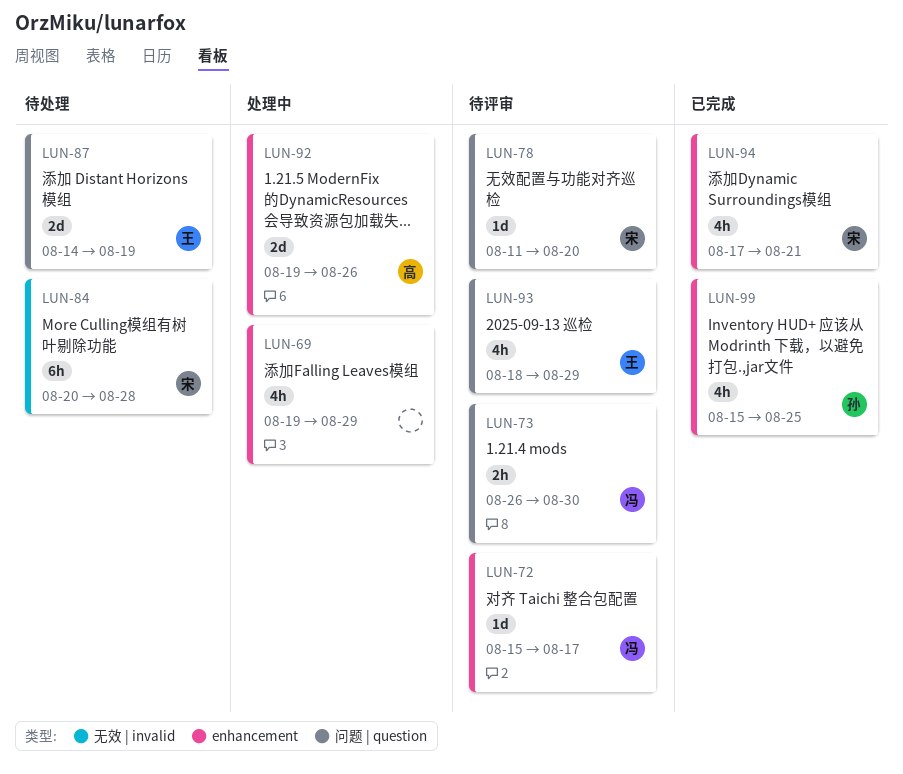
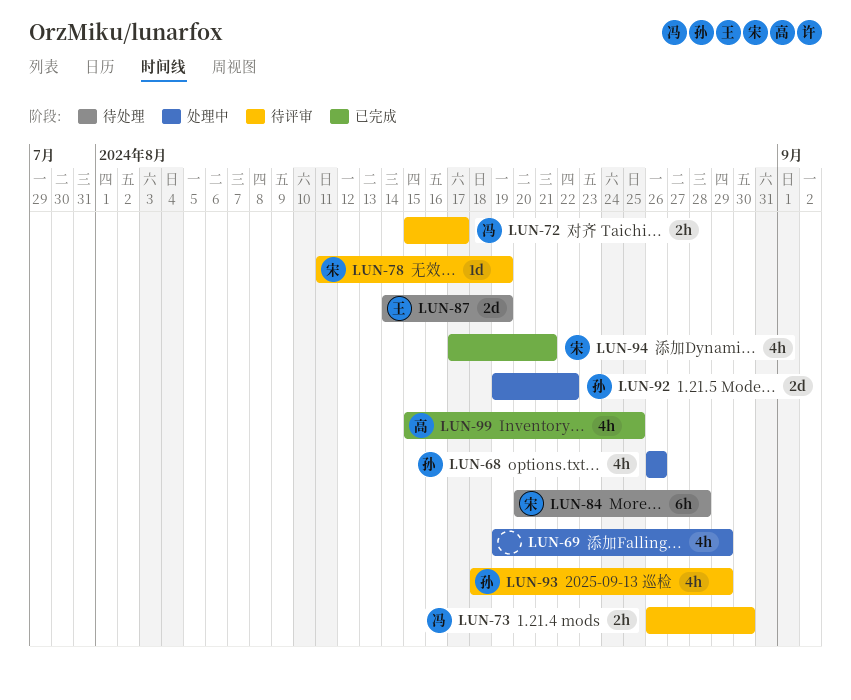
LUN-68: none -> present
LUN-72, estimate: 1d -> 2h
LUN-78, due: Aug 20 -> Aug 19
LUN-92, owner: 高 -> 孙
LUN-92, due: Aug 26 -> Aug 22
LUN-93, owner: 王 -> 孙
LUN-99, owner: 孙 -> 高

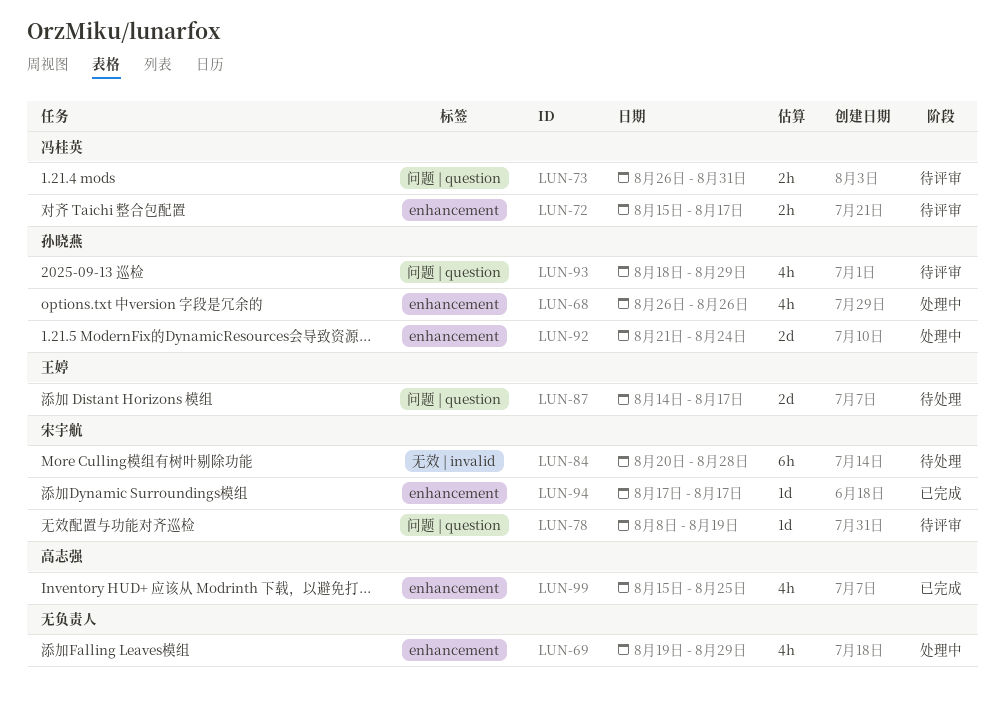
LUN-73, due: Aug 30 -> Aug 31
LUN-78, start: Aug 11 -> Aug 8
LUN-87, due: Aug 19 -> Aug 17
LUN-92, start: Aug 19 -> Aug 21
LUN-92, due: Aug 22 -> Aug 24
LUN-94, estimate: 4h -> 1d
LUN-94, due: Aug 21 -> Aug 17

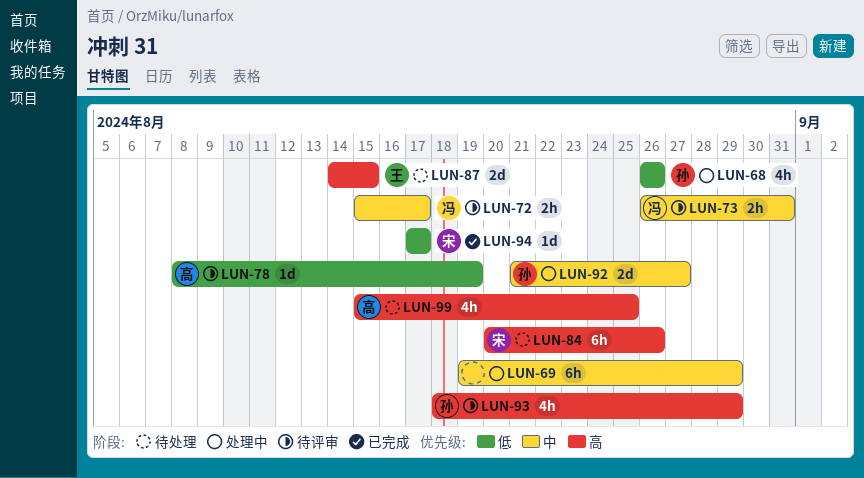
LUN-69, estimate: 4h -> 6h
LUN-78, owner: 宋宇航 -> 高志强
LUN-84, due: Aug 28 -> Aug 26
LUN-87, due: Aug 17 -> Aug 15
LUN-92, due: Aug 24 -> Aug 27
LUN-99, status: 已完成 -> 待处理

